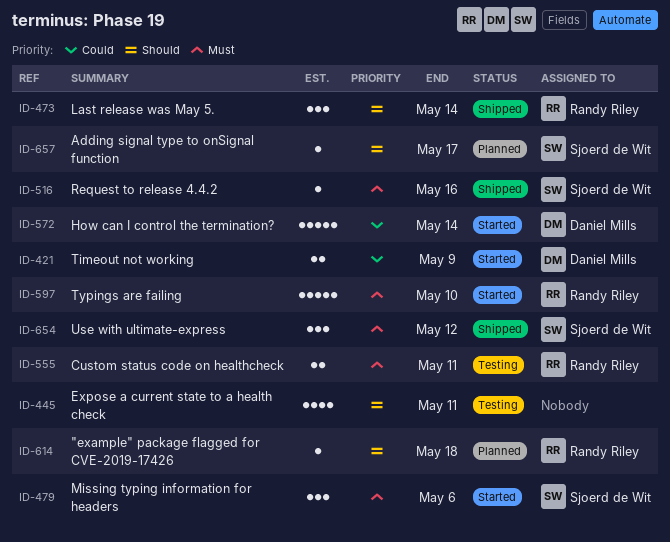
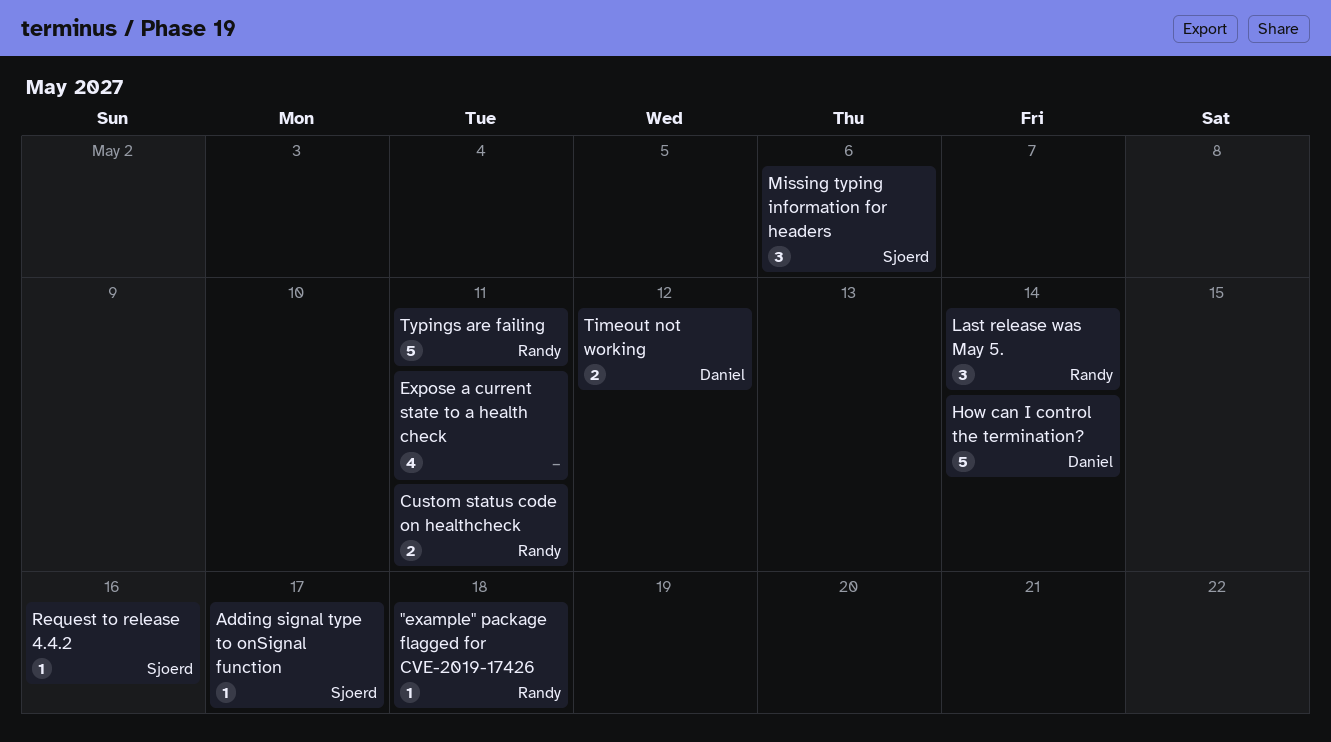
Timeout not working, due: May 9 -> May 12
Typings are failing, due: May 10 -> May 11
Use with ultimate-express: present -> none

